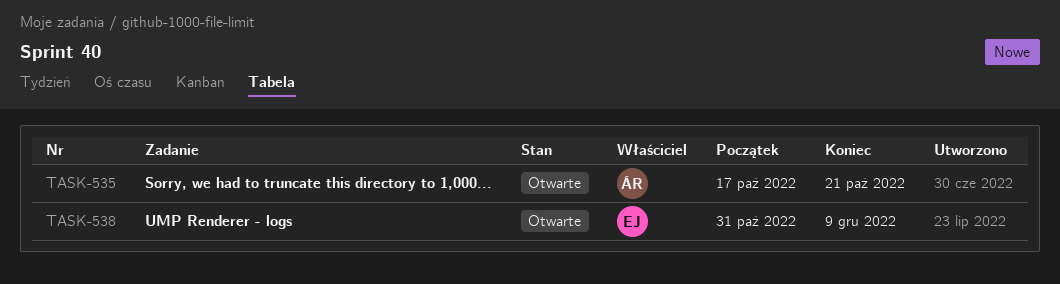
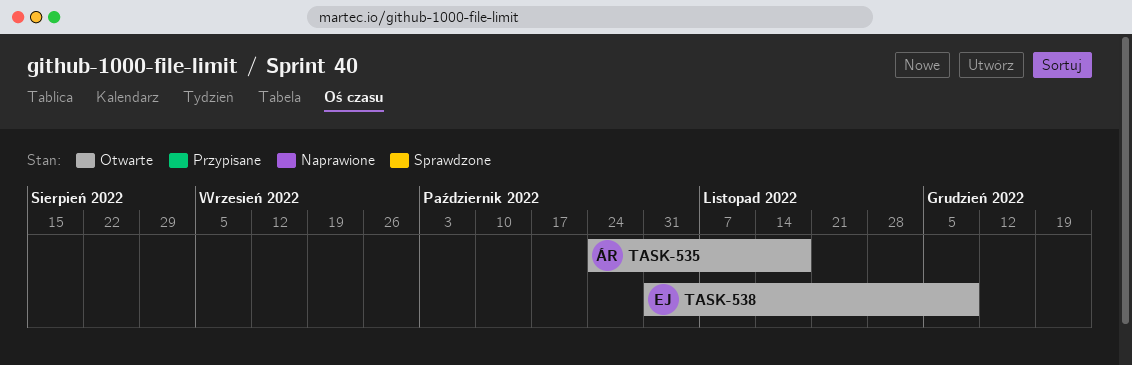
TASK-535, start: Oct 17 -> Oct 24
TASK-535, due: Oct 21 -> Nov 18

